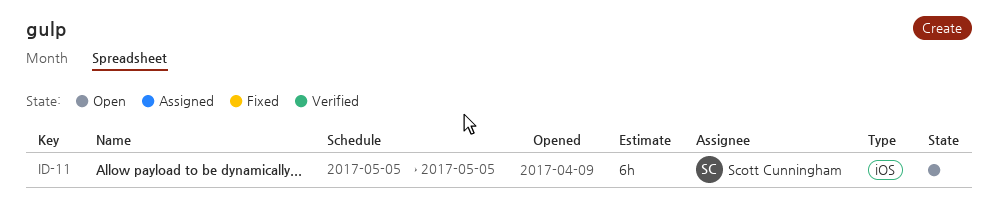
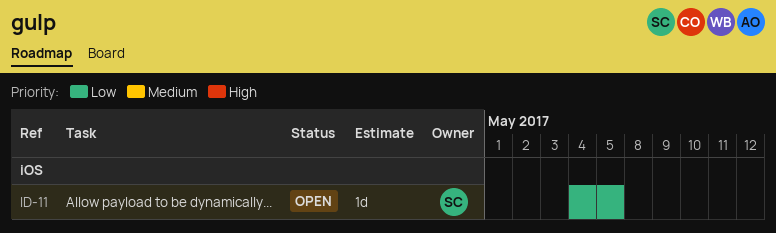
ID-11, estimate: 6h -> 1d
ID-11, start: May 5 -> May 4

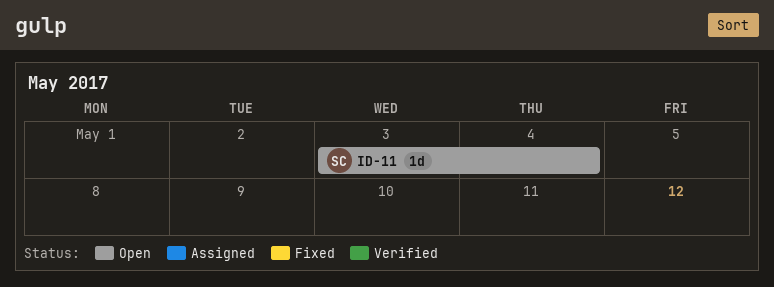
ID-11, start: May 4 -> May 3
ID-11, due: May 5 -> May 4

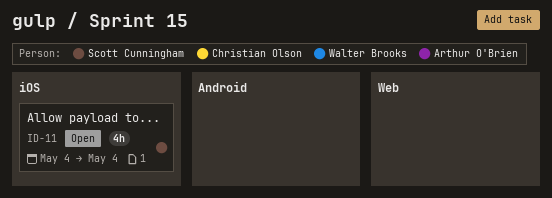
ID-11, estimate: 1d -> 4h
ID-11, start: May 3 -> May 4

